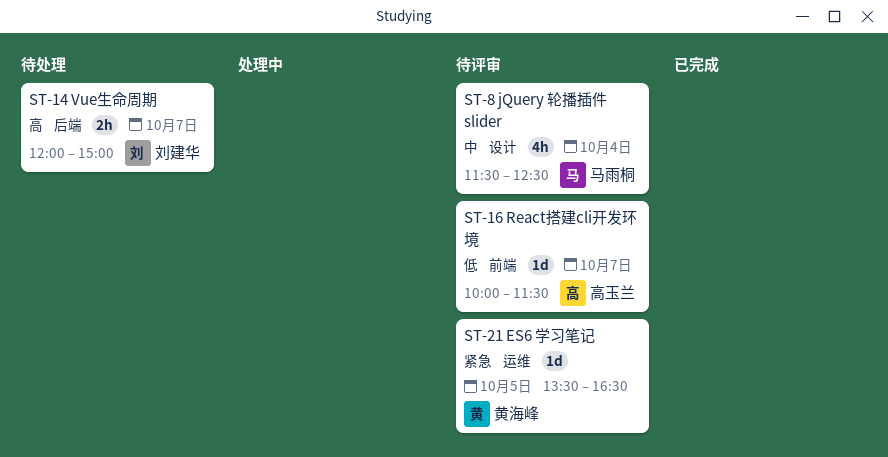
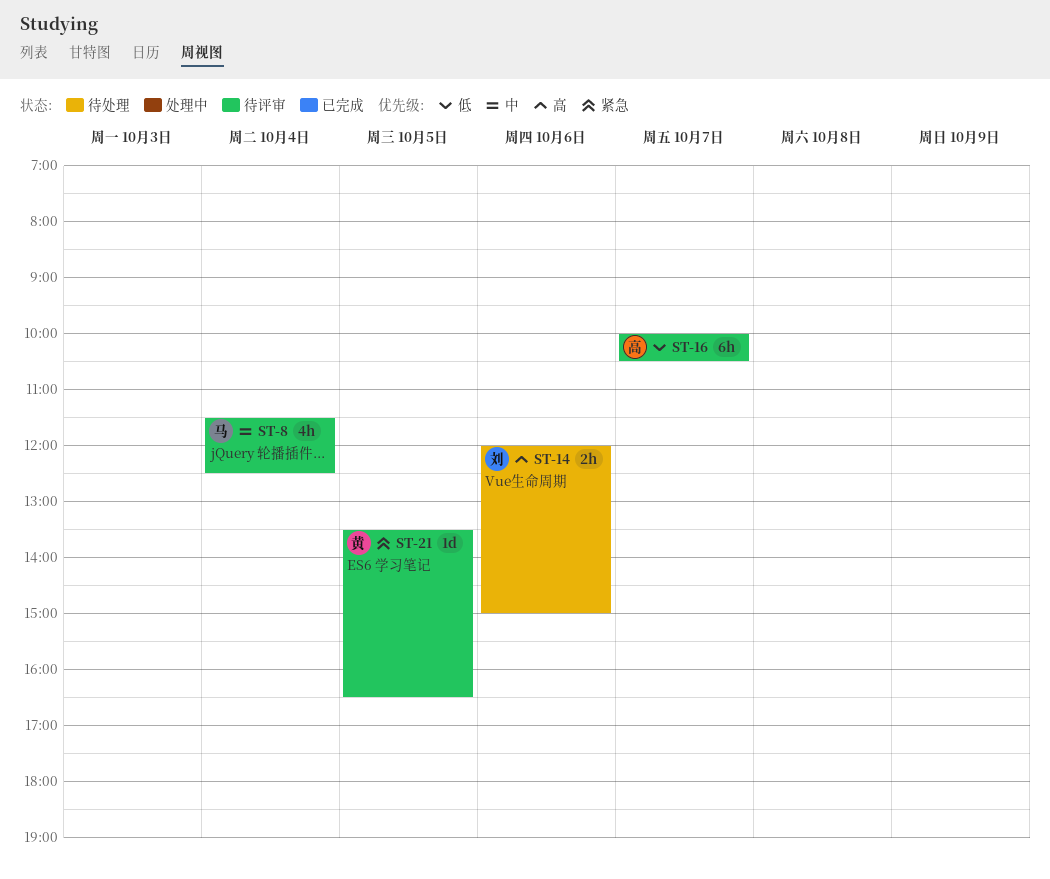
ST-14, day: Oct 7 -> Oct 6
ST-16, estimate: 1d -> 6h
ST-16, ends: 11:30 -> 10:30

